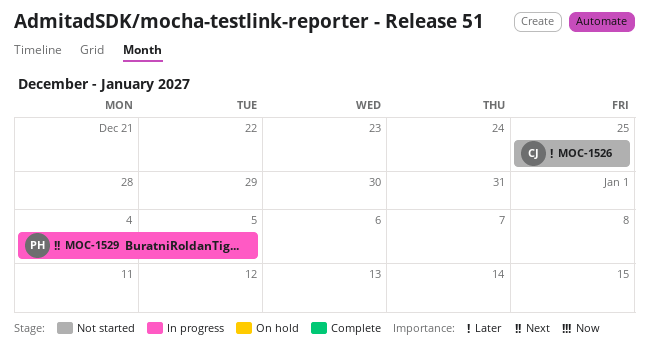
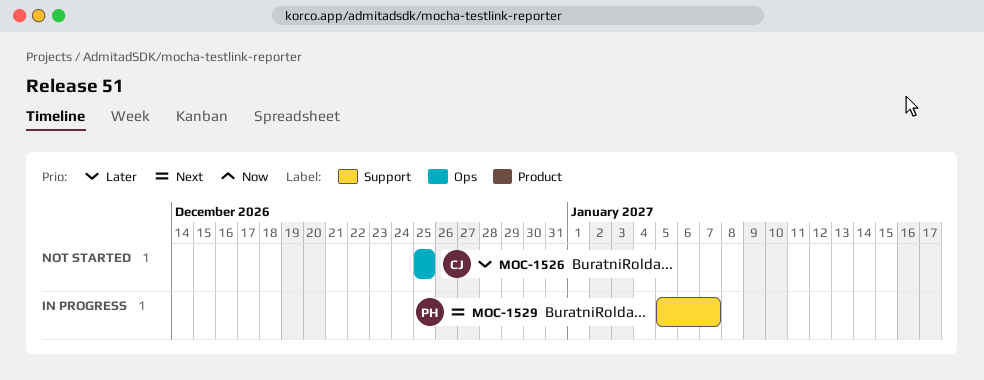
MOC-1529, start: Jan 4 -> Jan 5
MOC-1529, due: Jan 5 -> Jan 7

